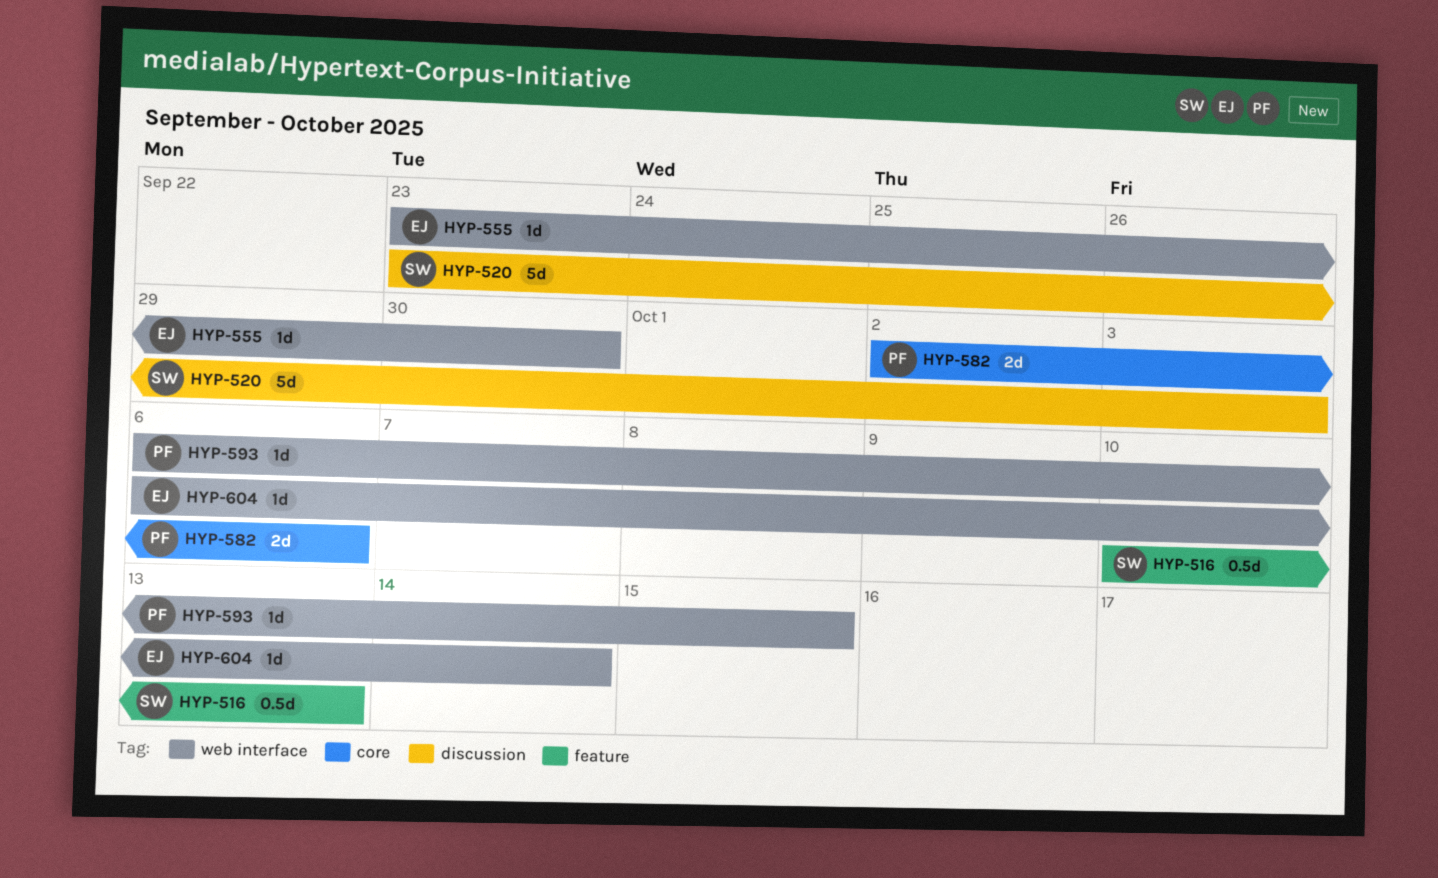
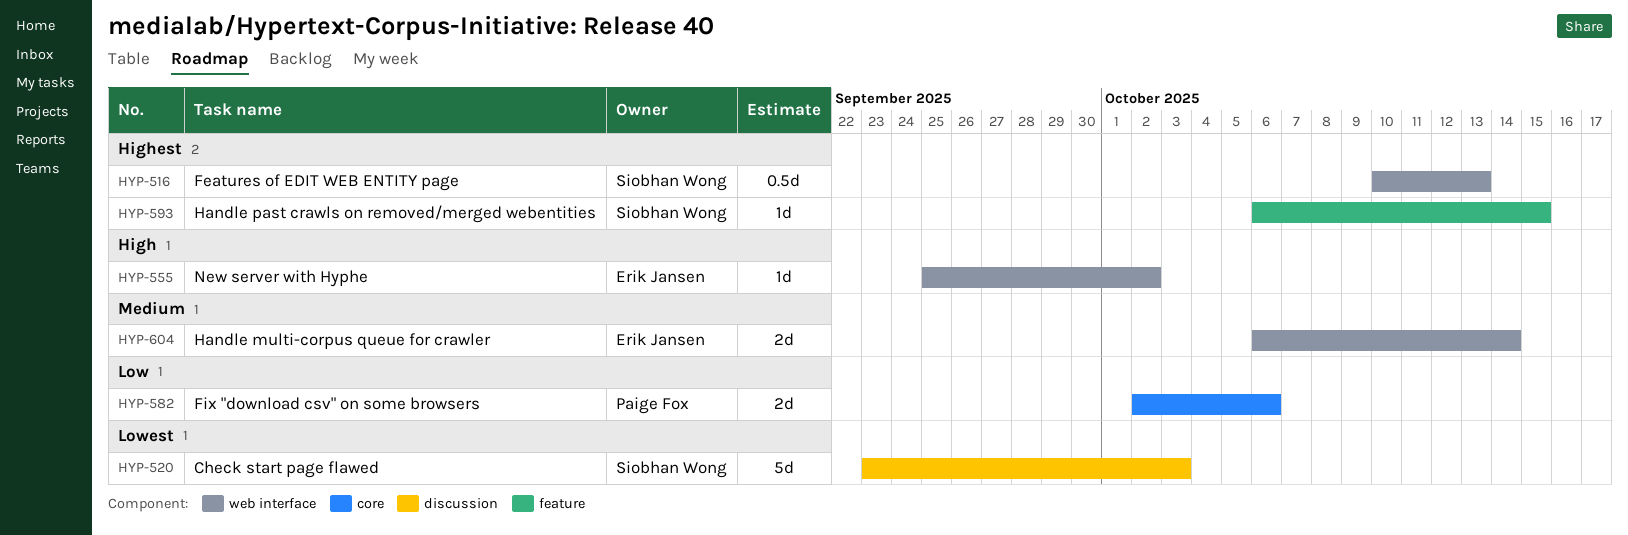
HYP-516, label: feature -> web interface
HYP-555, start: Sep 23 -> Sep 25
HYP-555, due: Sep 30 -> Oct 2
HYP-593, owner: Paige Fox -> Siobhan Wong
HYP-593, label: web interface -> feature
HYP-604, estimate: 1d -> 2d

